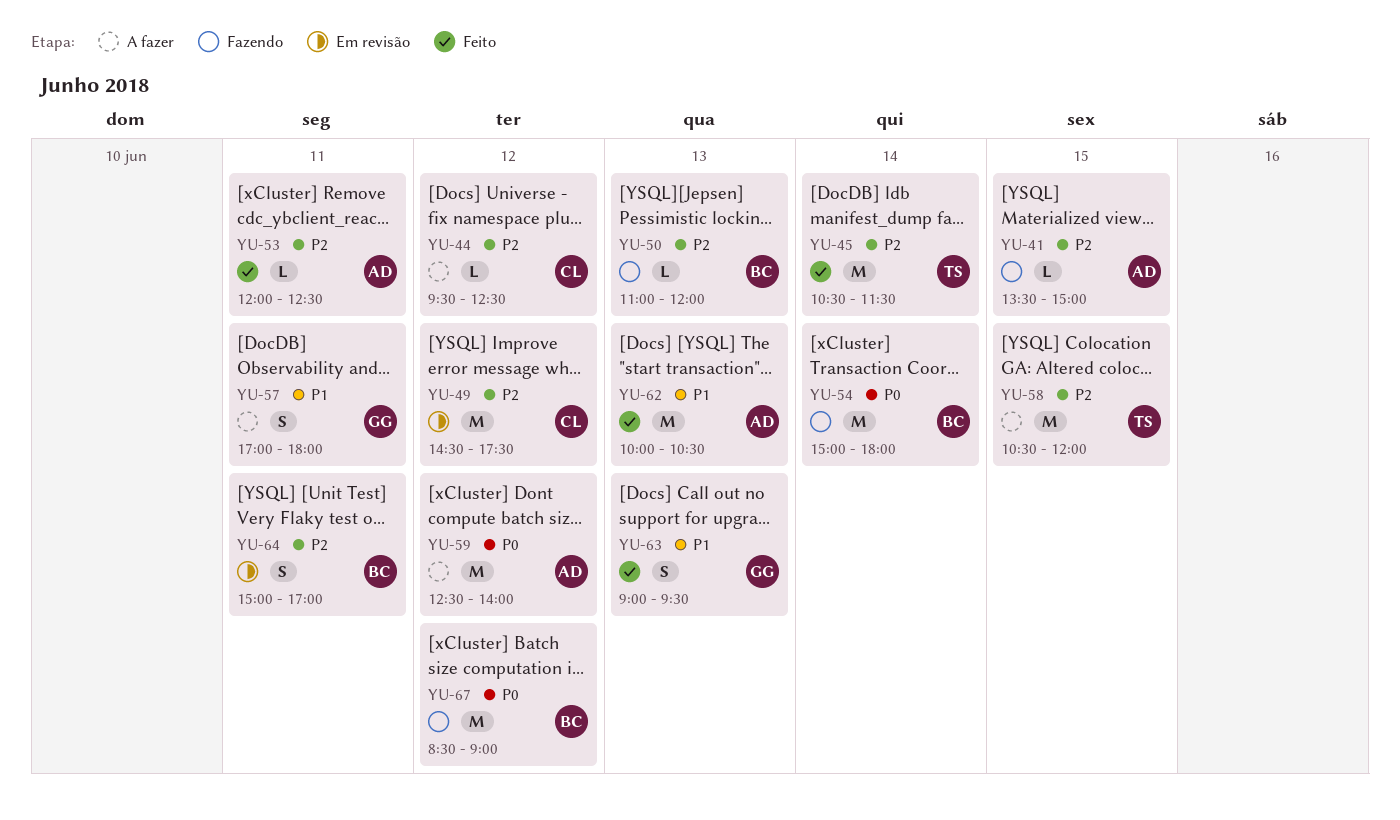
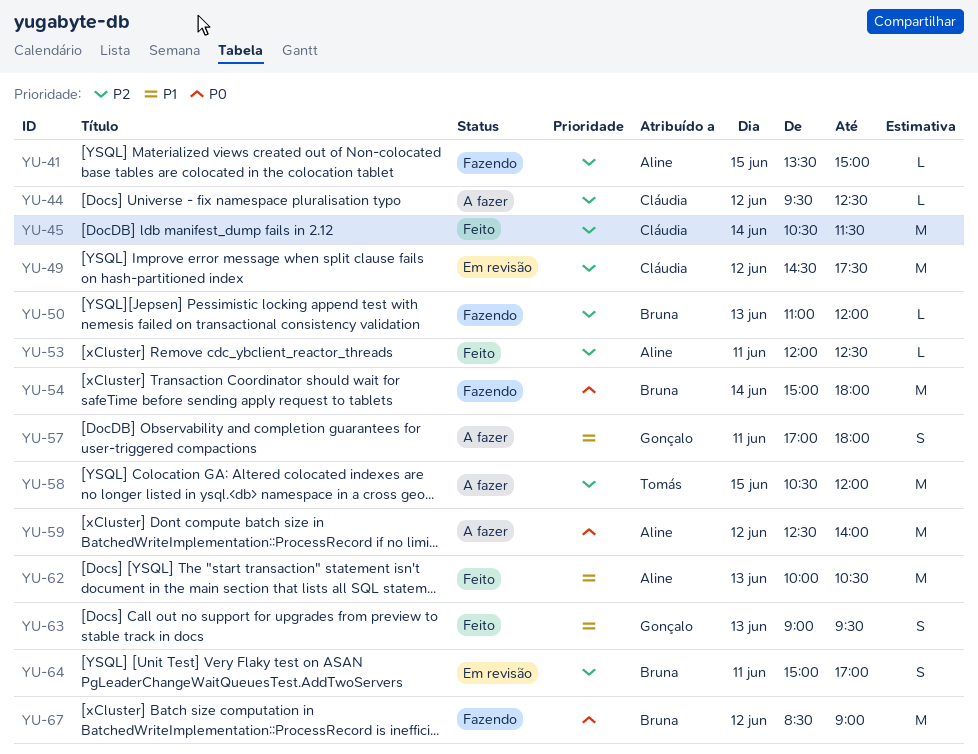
YU-45, owner: Tomás -> Cláudia

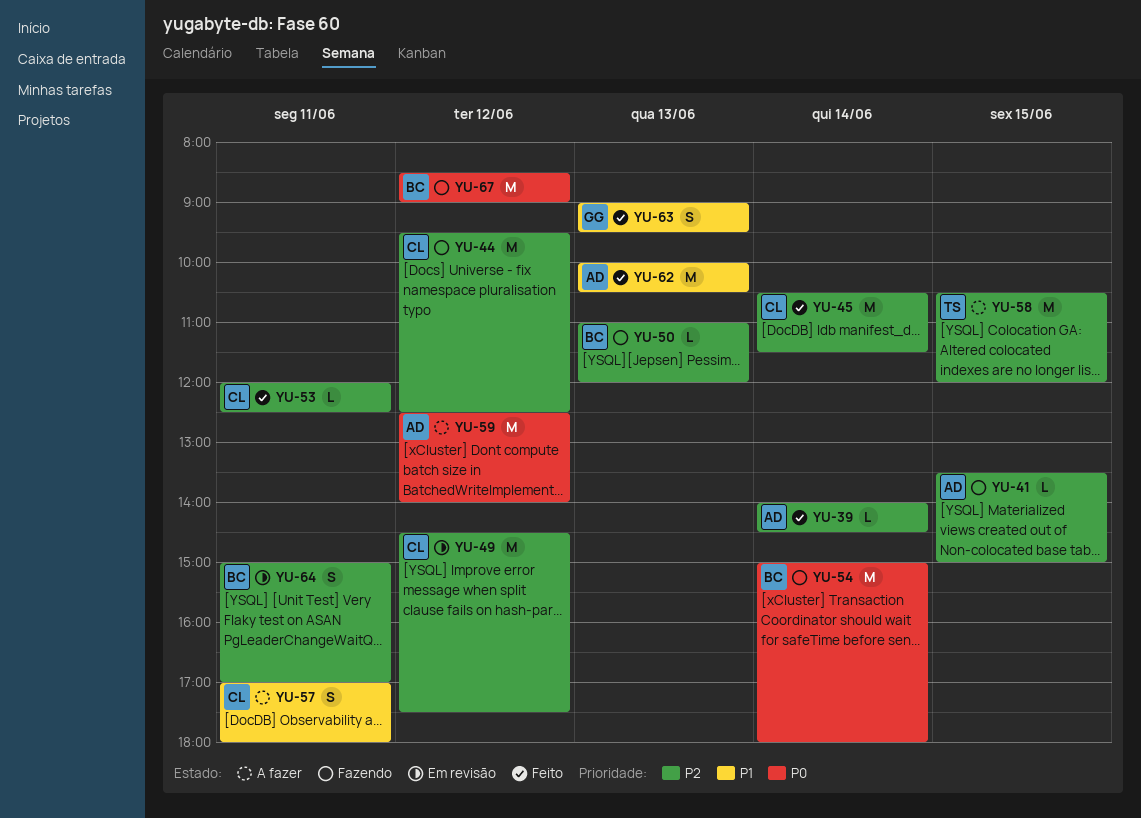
YU-39: none -> present
YU-44, status: A fazer -> Fazendo
YU-44, estimate: L -> M
YU-53, owner: Aline -> Cláudia
YU-57, owner: Gonçalo -> Cláudia

